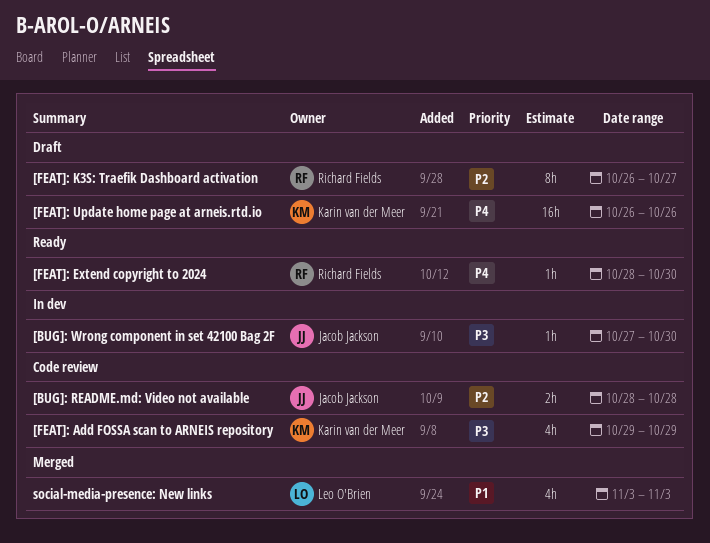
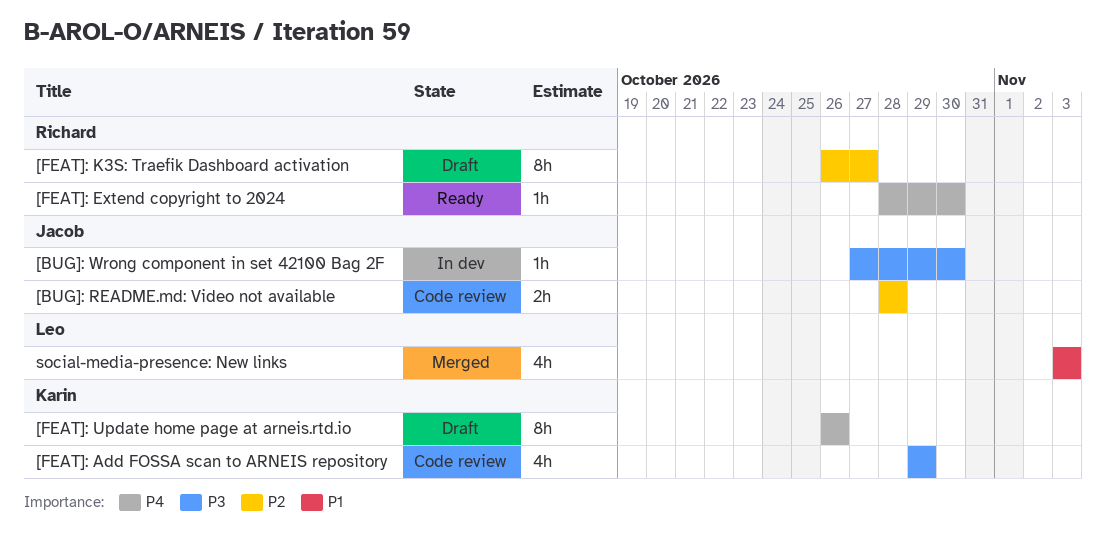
[FEAT]: Update home page at arneis.rtd.io, estimate: 16h -> 8h

